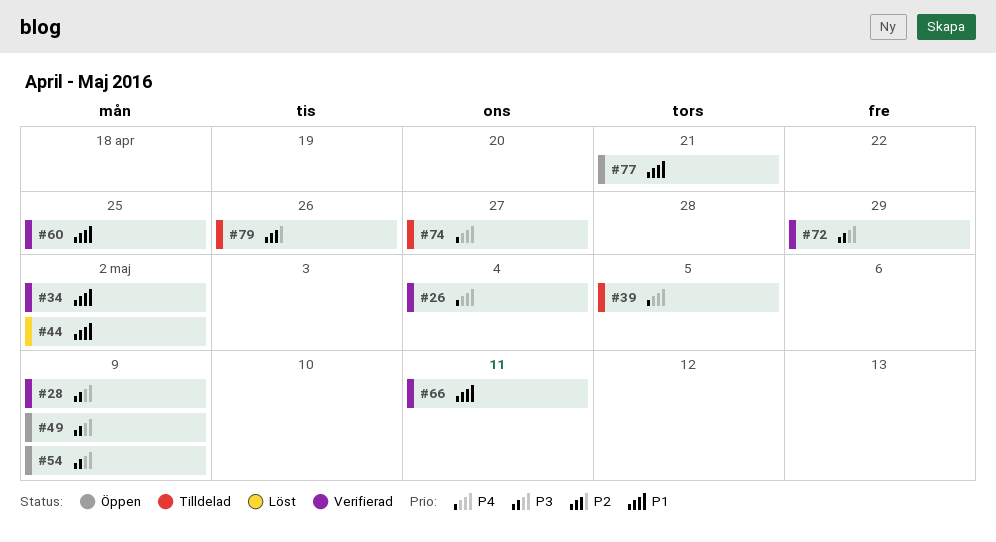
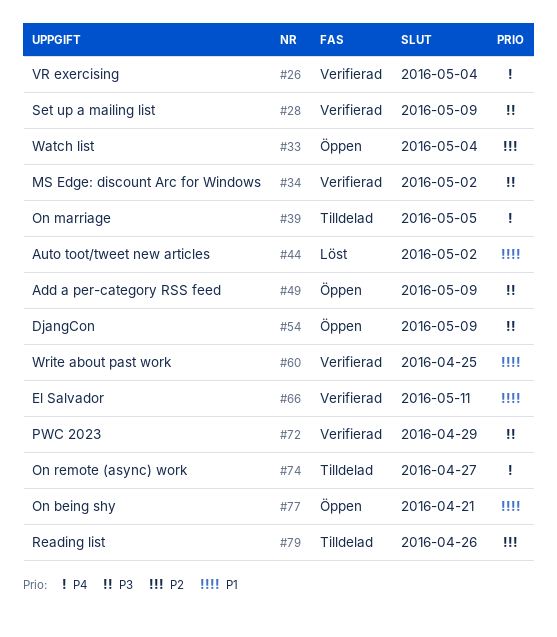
#33: none -> present
#34, priority: P1 -> P3

